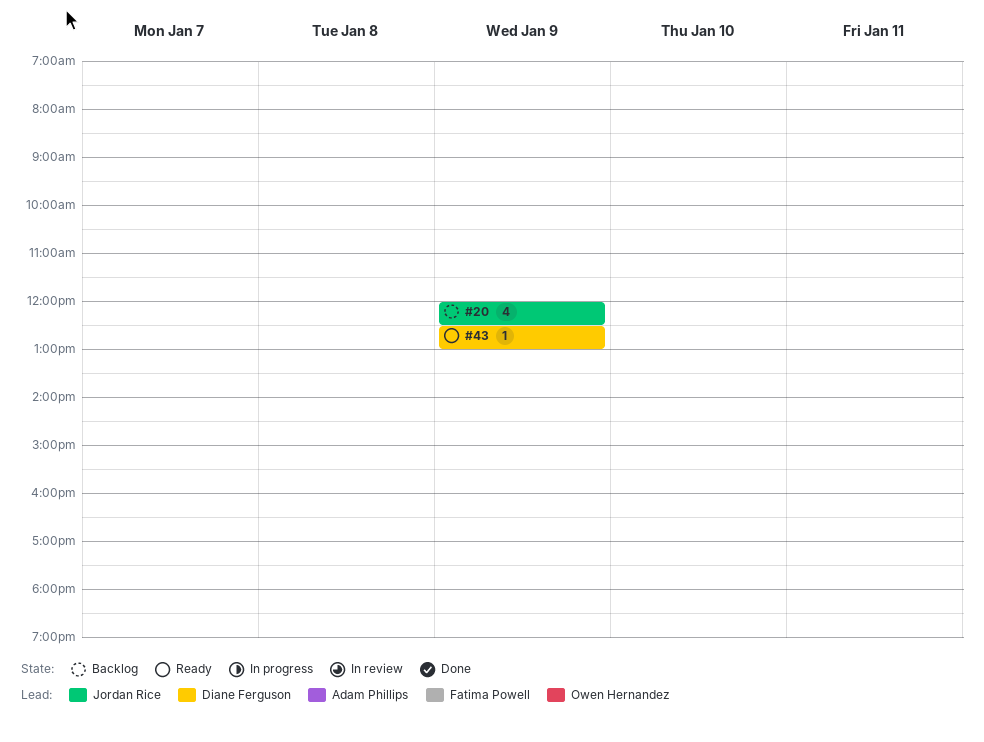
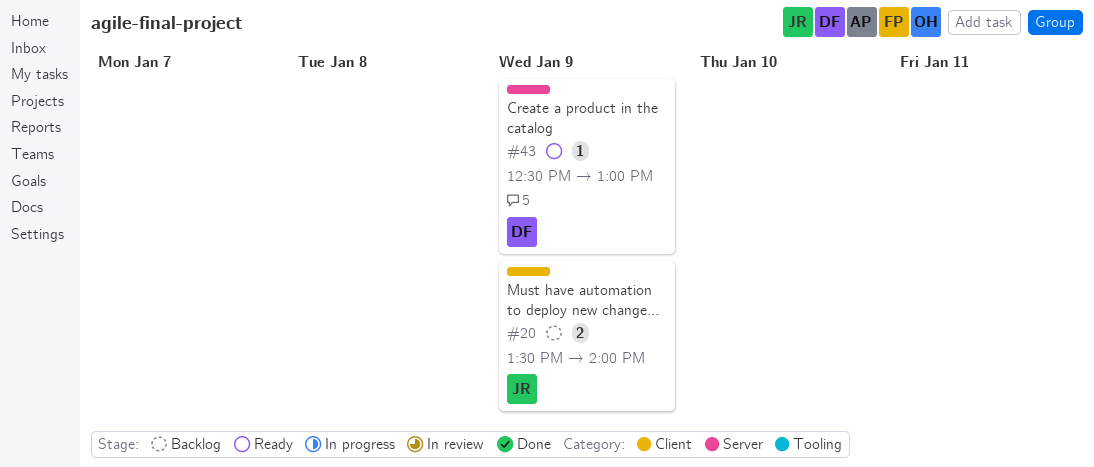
#20, estimate: 4 -> 2
#20, begins: 12:00 -> 13:30
#20, ends: 12:30 -> 14:00

